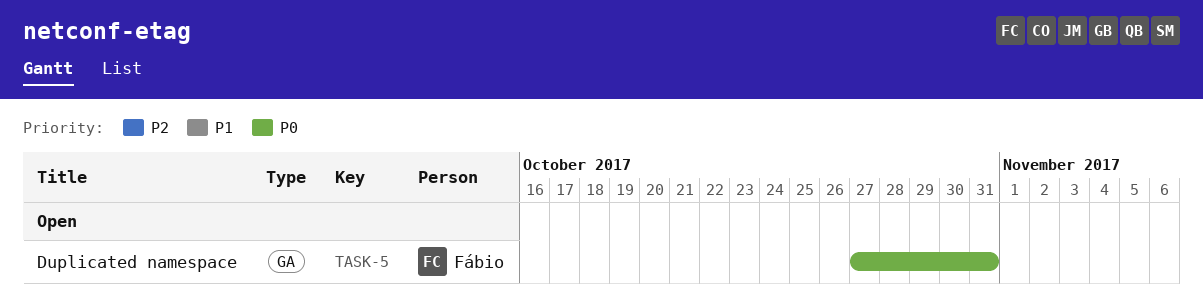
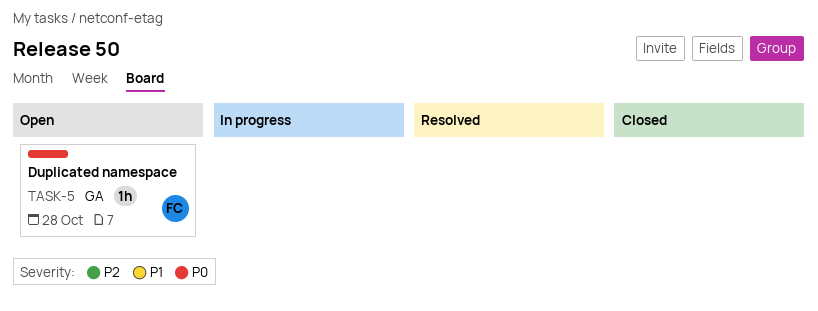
TASK-5, due: Oct 31 -> Oct 28

